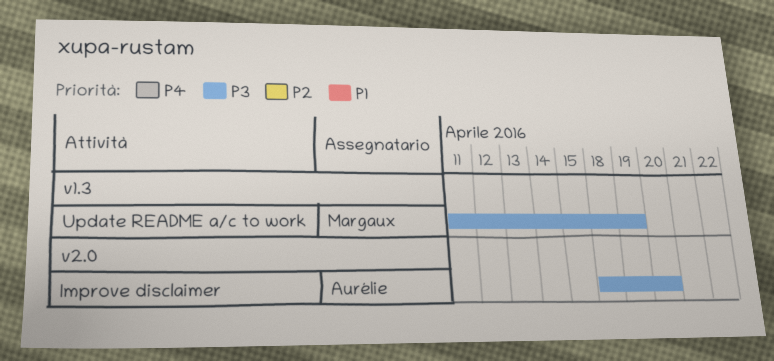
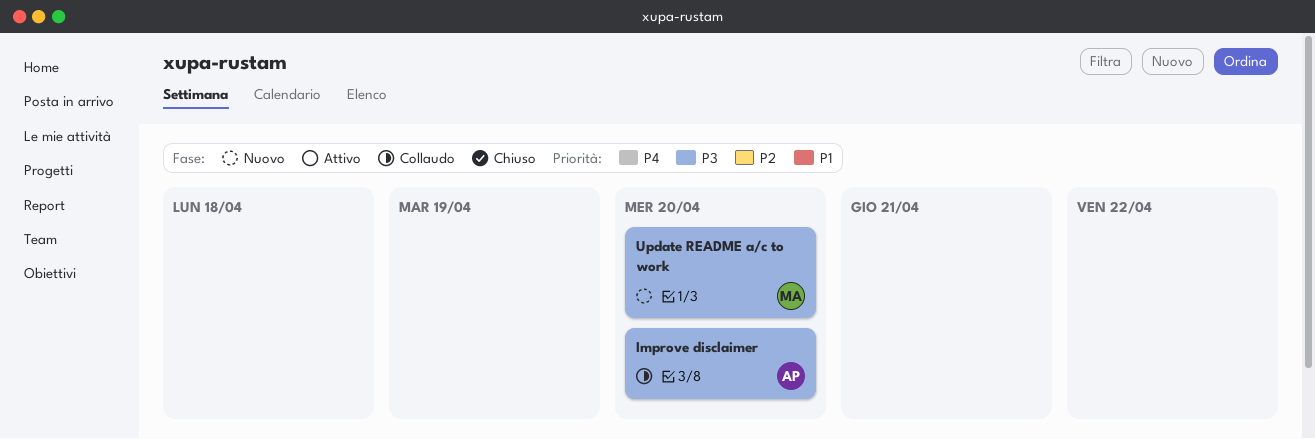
Update README a/c to work, due: Apr 19 -> Apr 20

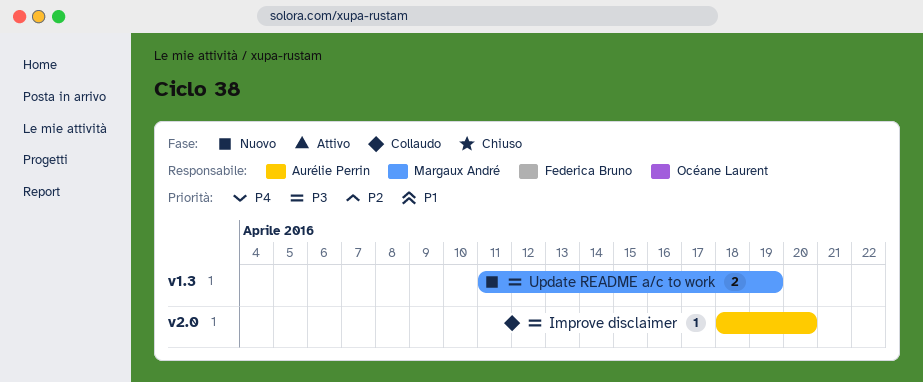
Update README a/c to work, due: Apr 20 -> Apr 19

